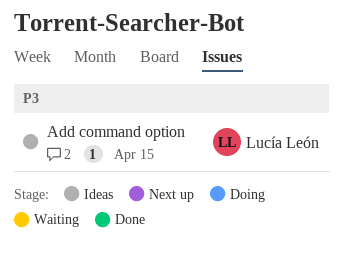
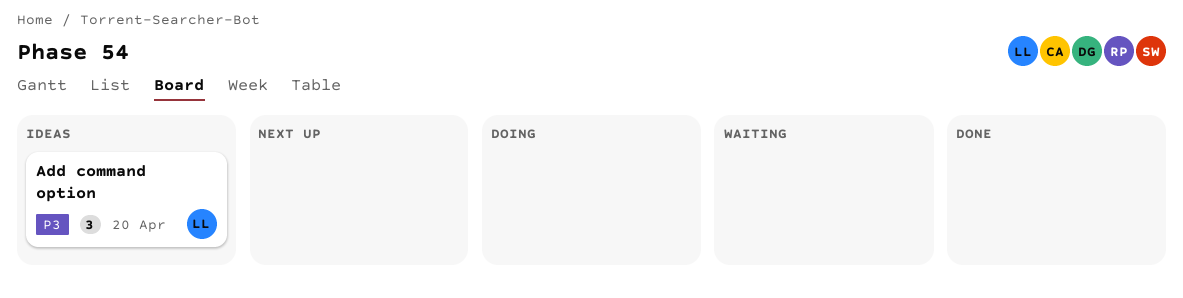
Add command option, estimate: 1 -> 3
Add command option, due: Apr 15 -> Apr 20

